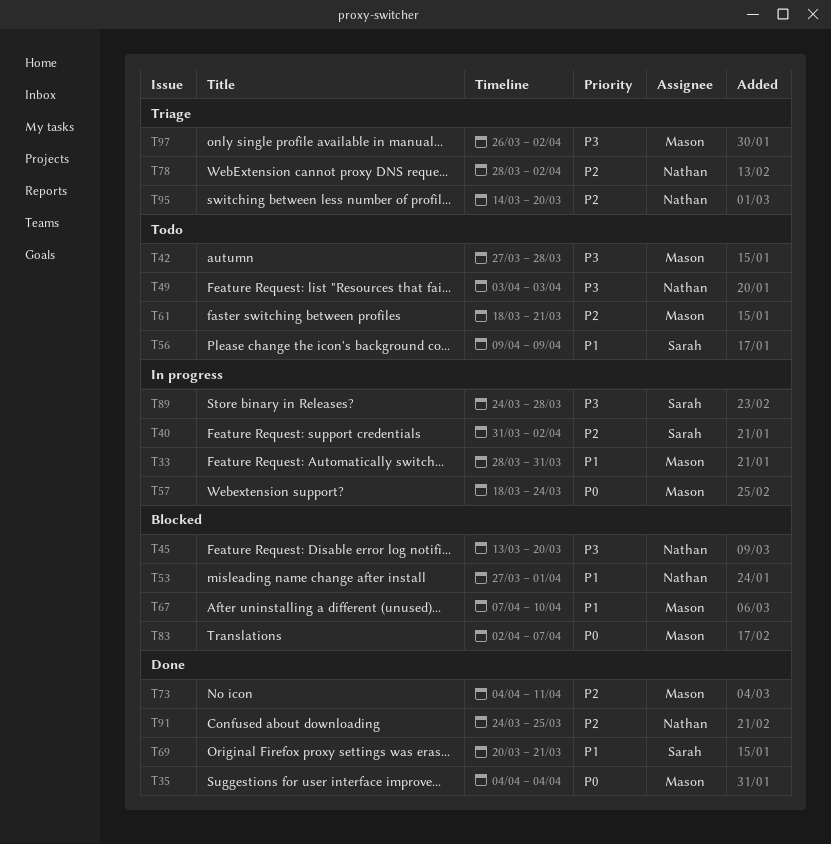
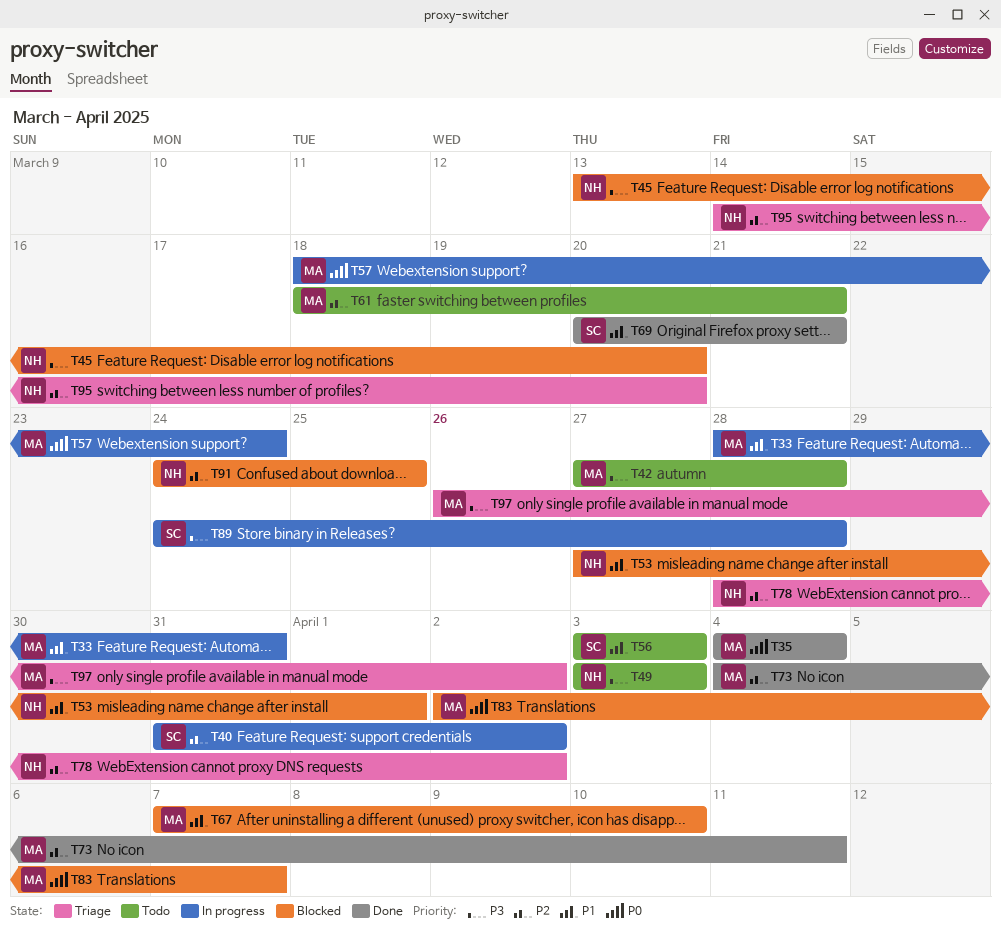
T56, start: Apr 9 -> Apr 3
T56, due: Apr 9 -> Apr 3
T91, status: Done -> Blocked

